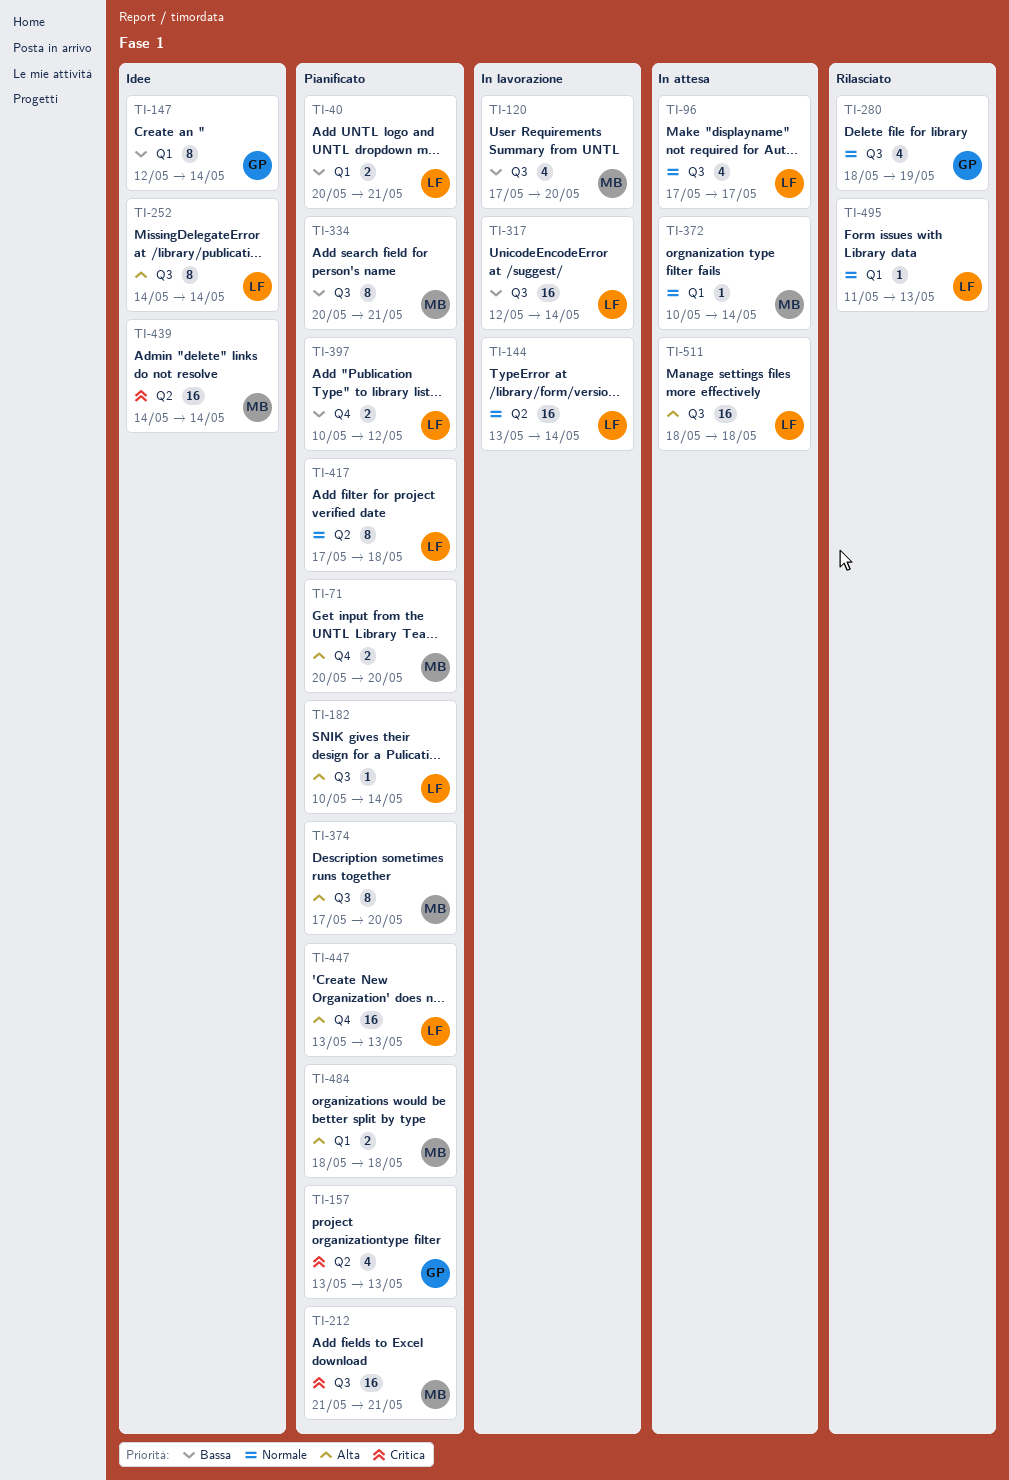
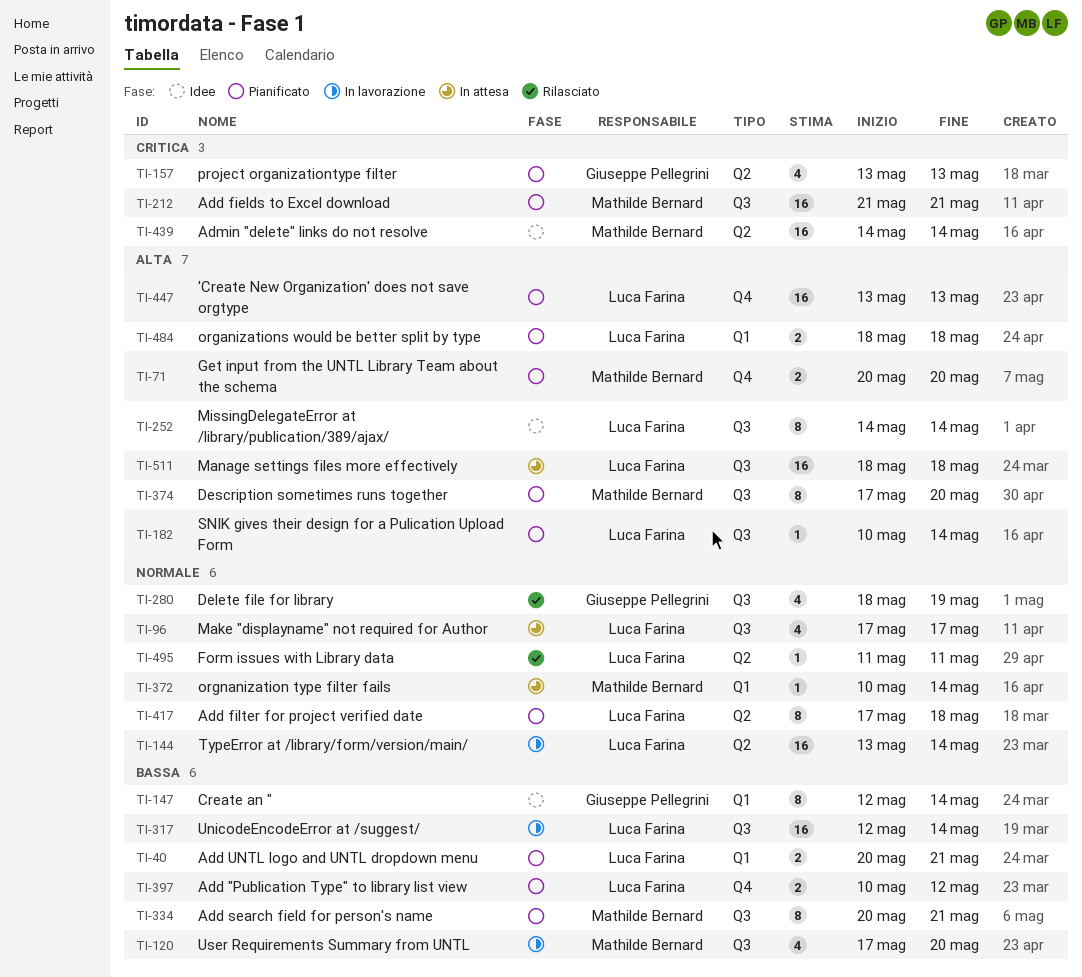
TI-484, owner: Mathilde Bernard -> Luca Farina
TI-495, label: Q1 -> Q2
TI-495, due: May 13 -> May 11

